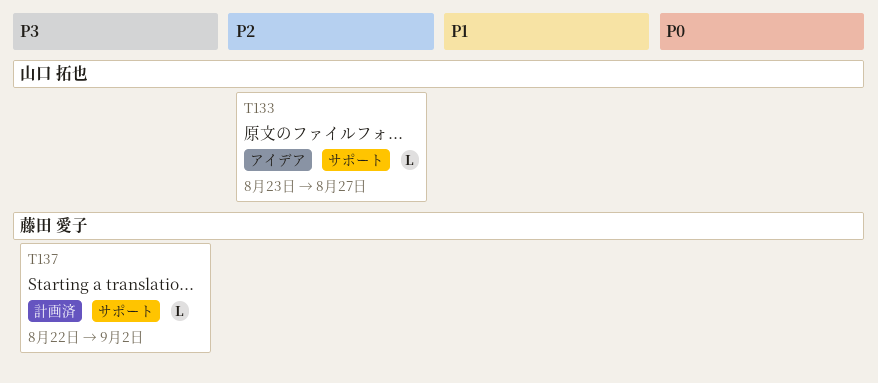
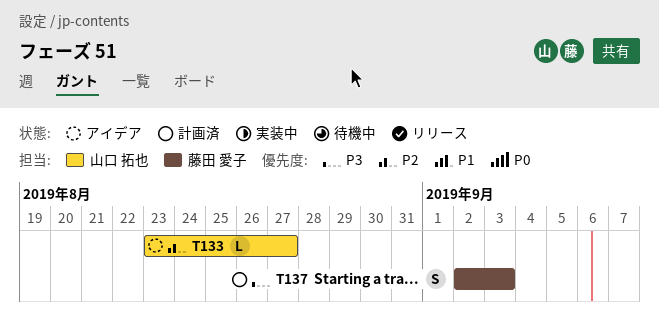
T137, estimate: L -> S
T137, start: Aug 22 -> Sep 2
T137, due: Sep 2 -> Sep 3

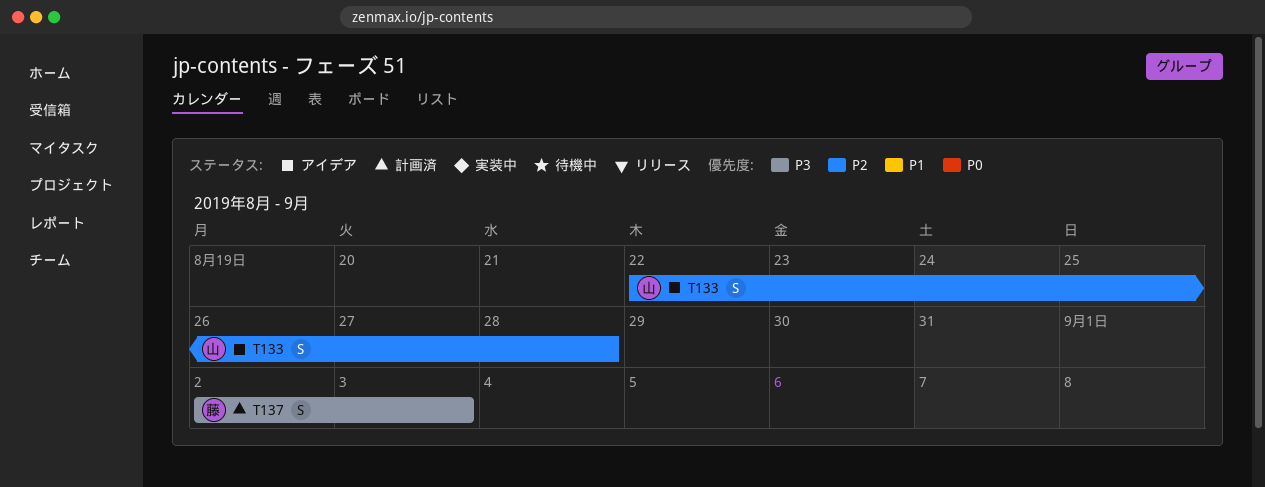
T133, estimate: L -> S
T133, start: Aug 23 -> Aug 22
T133, due: Aug 27 -> Aug 28

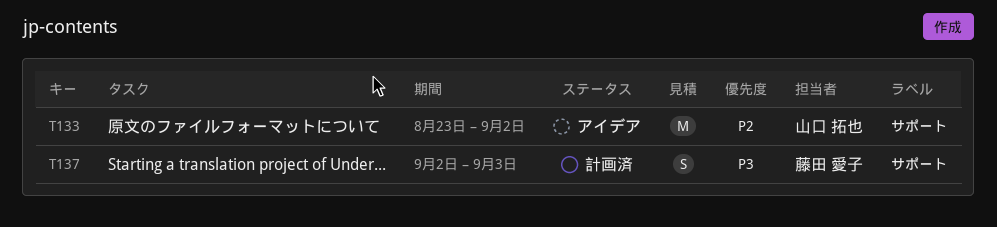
T133, estimate: S -> M
T133, start: Aug 22 -> Aug 23
T133, due: Aug 28 -> Sep 2

